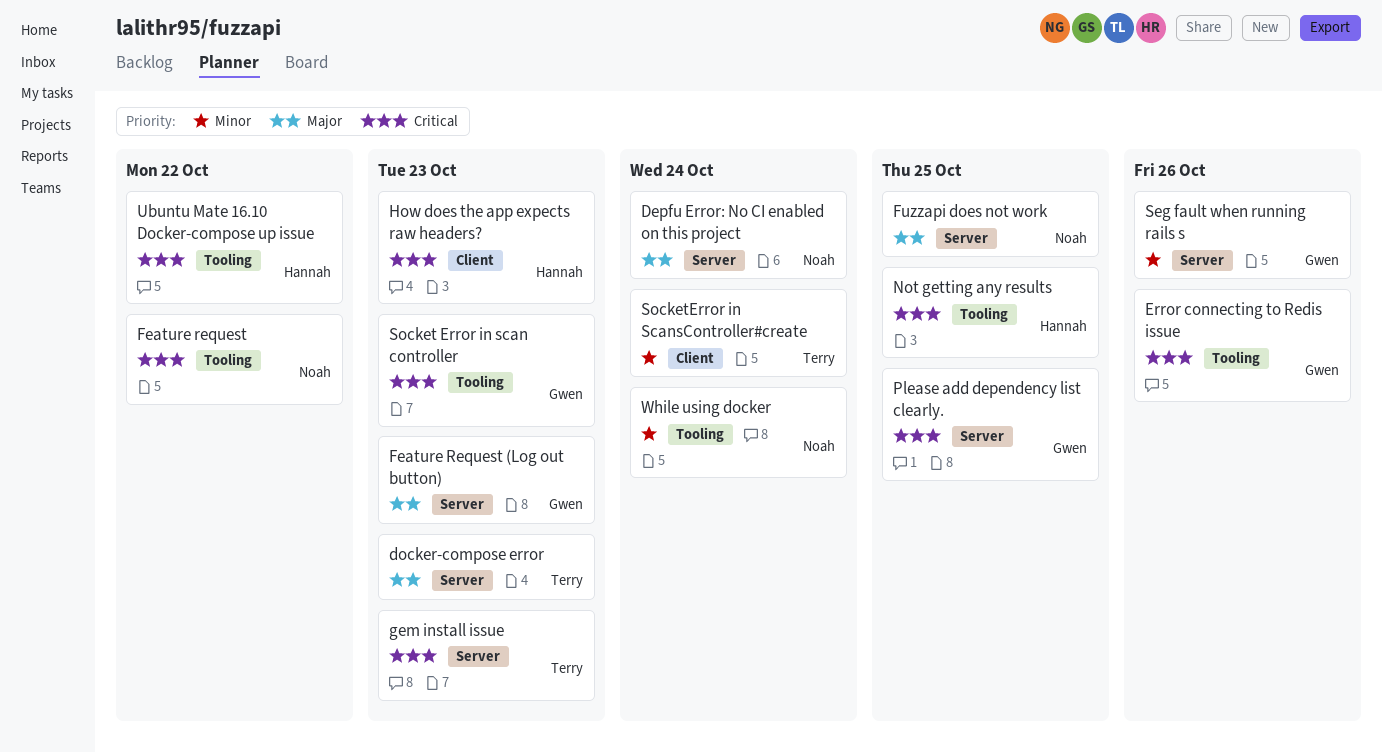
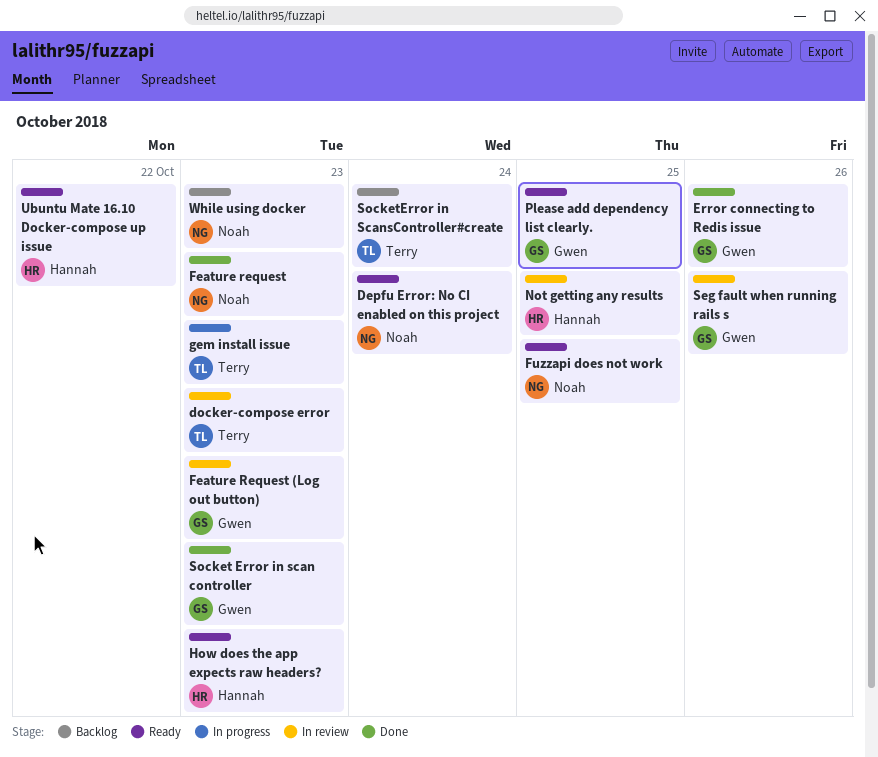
Feature request, due: Oct 22 -> Oct 23
While using docker, due: Oct 24 -> Oct 23

